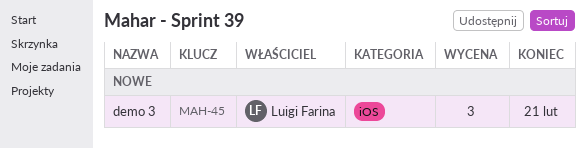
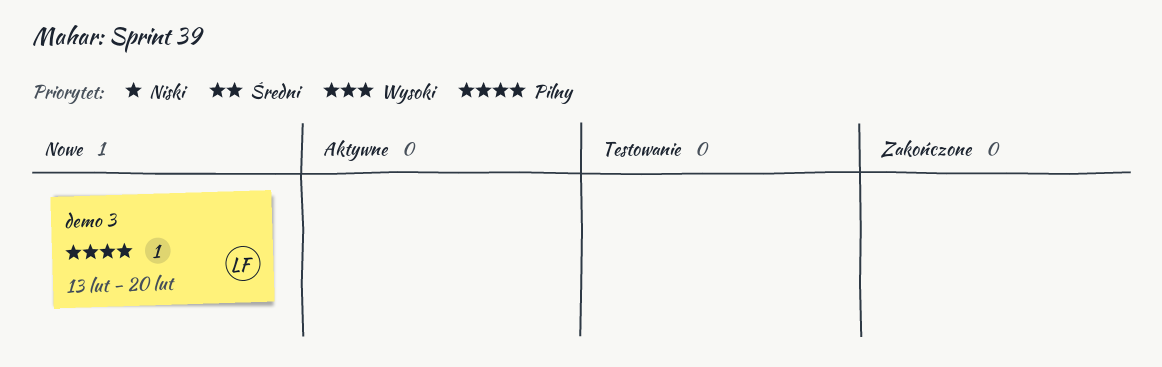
demo 3, estimate: 3 -> 1
demo 3, due: Feb 21 -> Feb 20

